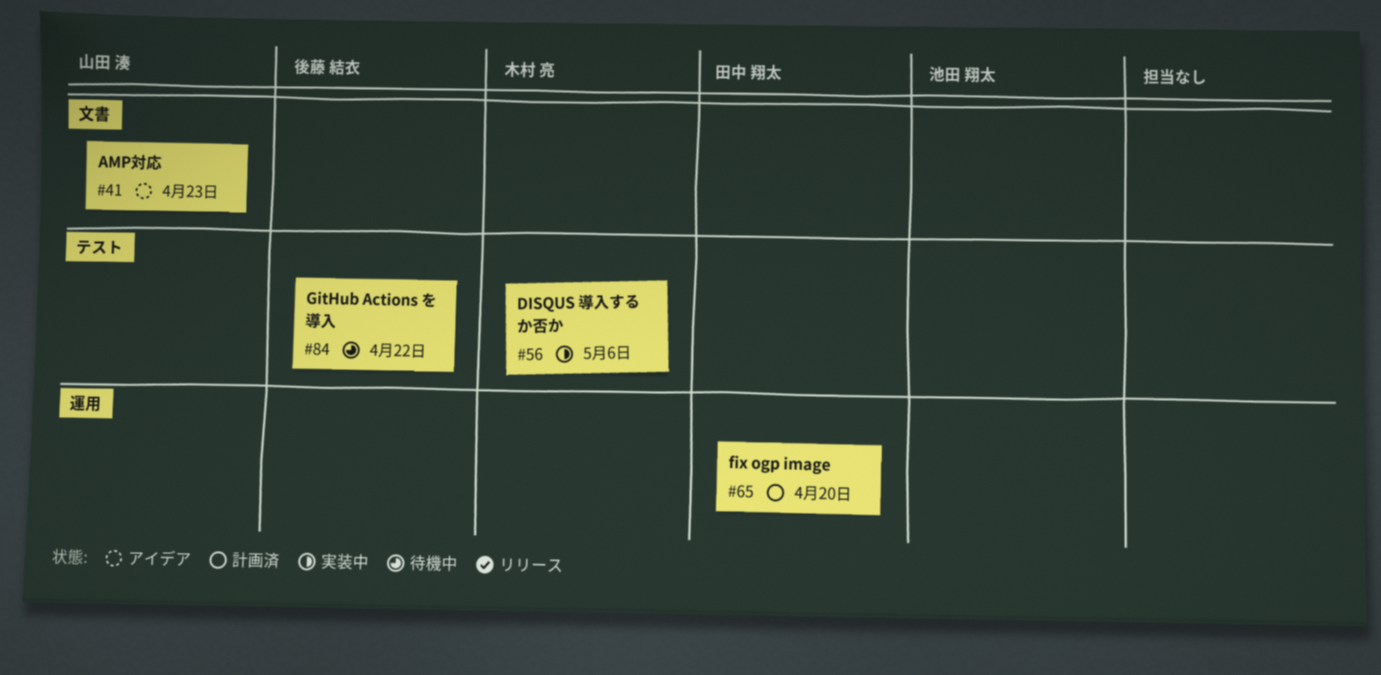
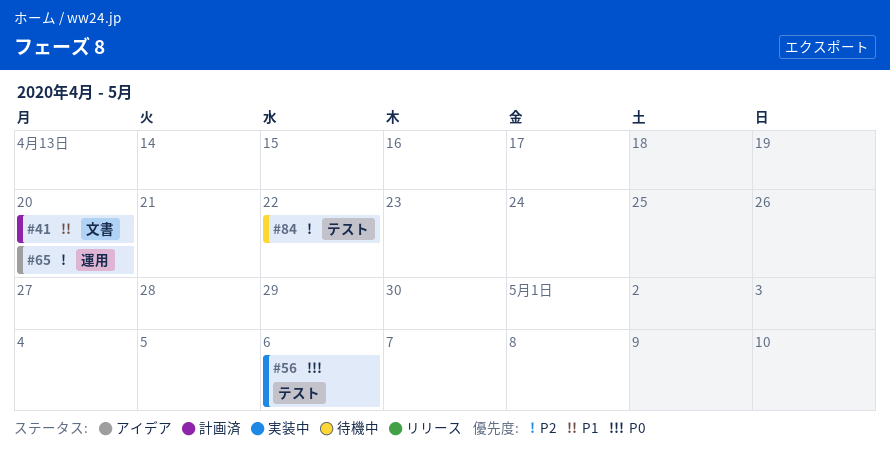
#41, status: アイデア -> 計画済
#41, due: Apr 23 -> Apr 20
#65, status: 計画済 -> アイデア

